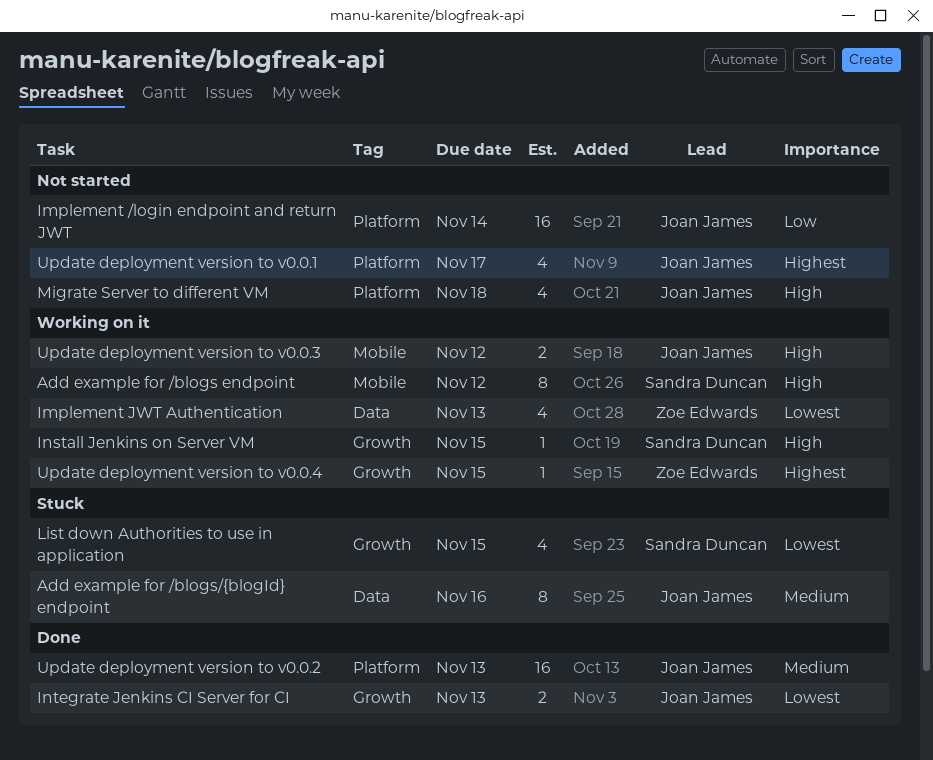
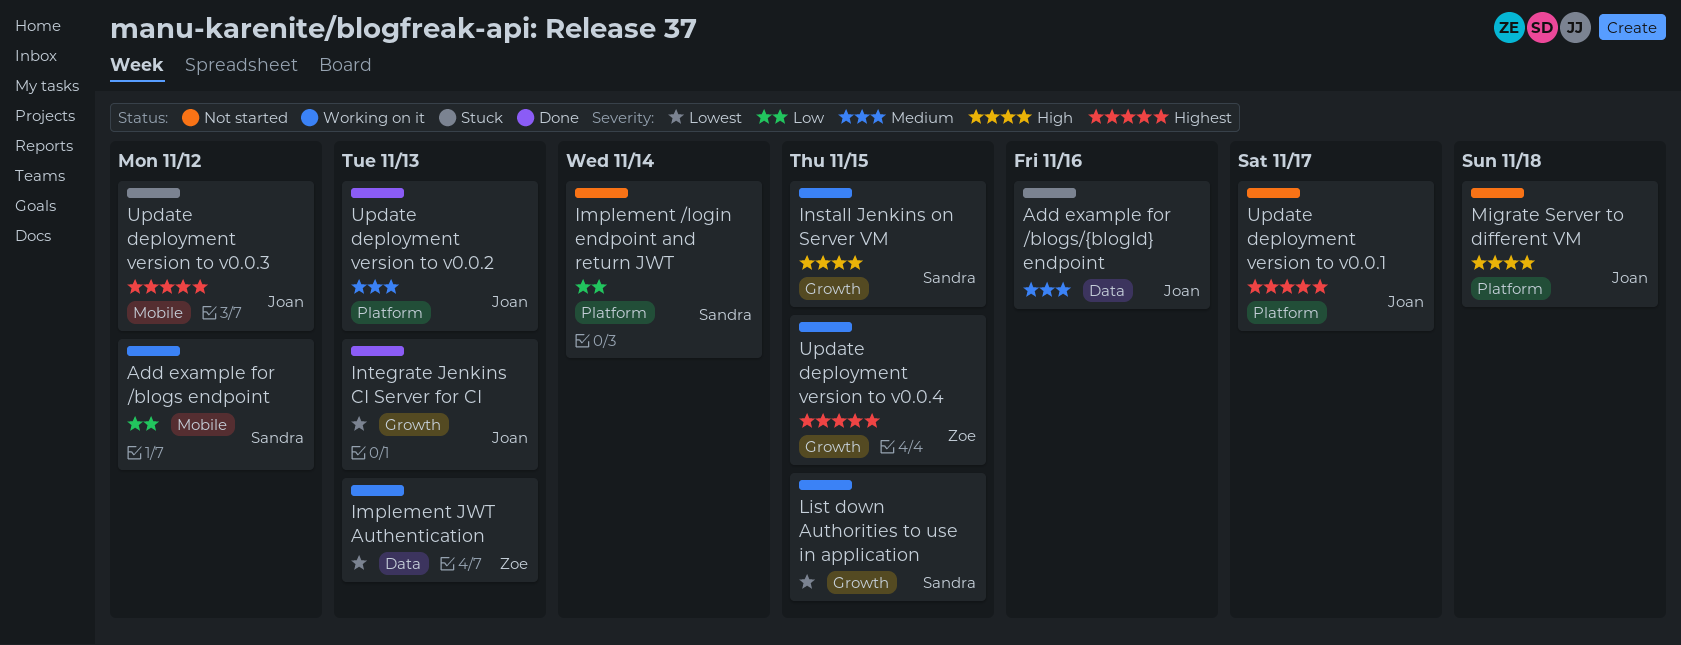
Add example for /blogs endpoint, priority: High -> Low
Implement /login endpoint and return JWT, owner: Joan James -> Sandra Duncan
List down Authorities to use in application, status: Stuck -> Working on it
Update deployment version to v0.0.3, status: Working on it -> Stuck
Update deployment version to v0.0.3, priority: High -> Highest

